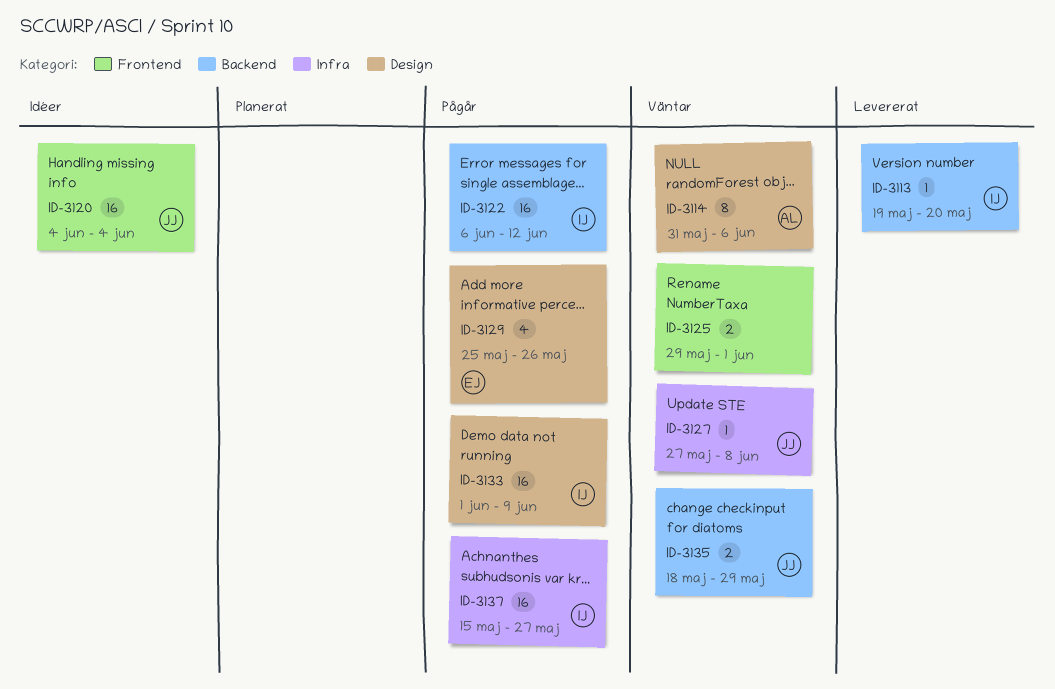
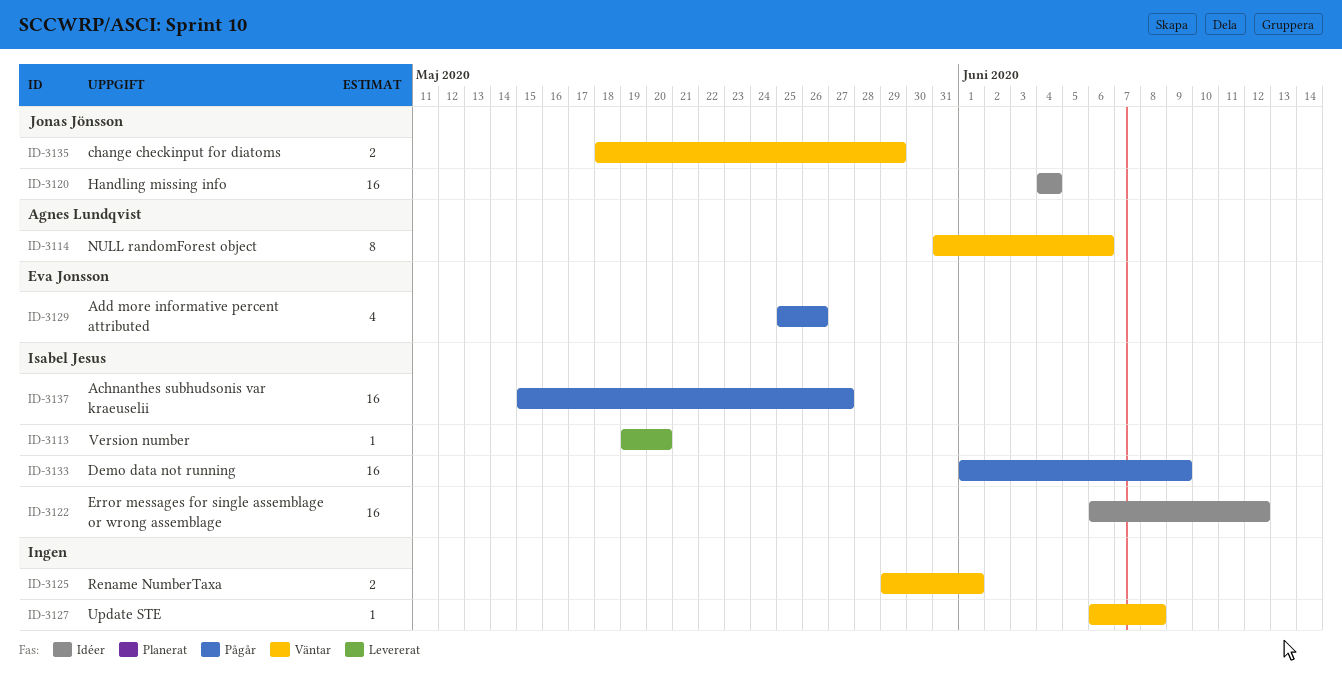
ID-3122, status: Pågår -> Idéer
ID-3127, owner: Jonas Jönsson -> none
ID-3127, start: May 27 -> Jun 6

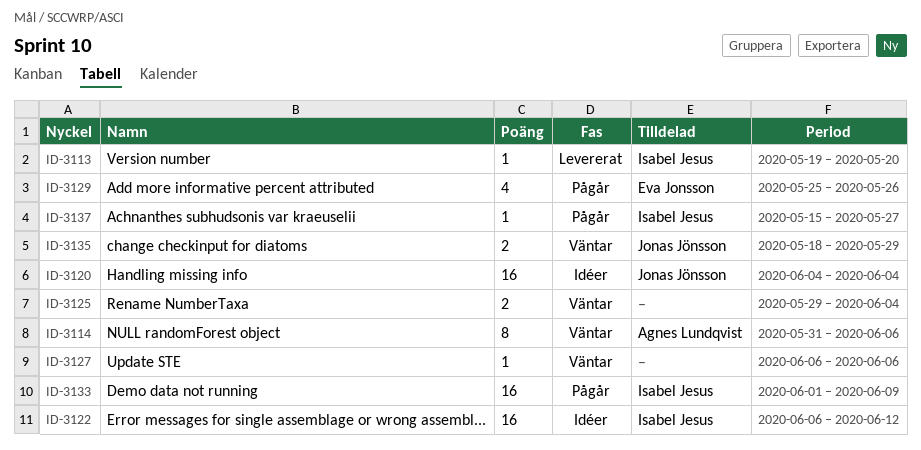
ID-3125, due: Jun 1 -> Jun 4
ID-3127, due: Jun 8 -> Jun 6
ID-3137, estimate: 16 -> 1

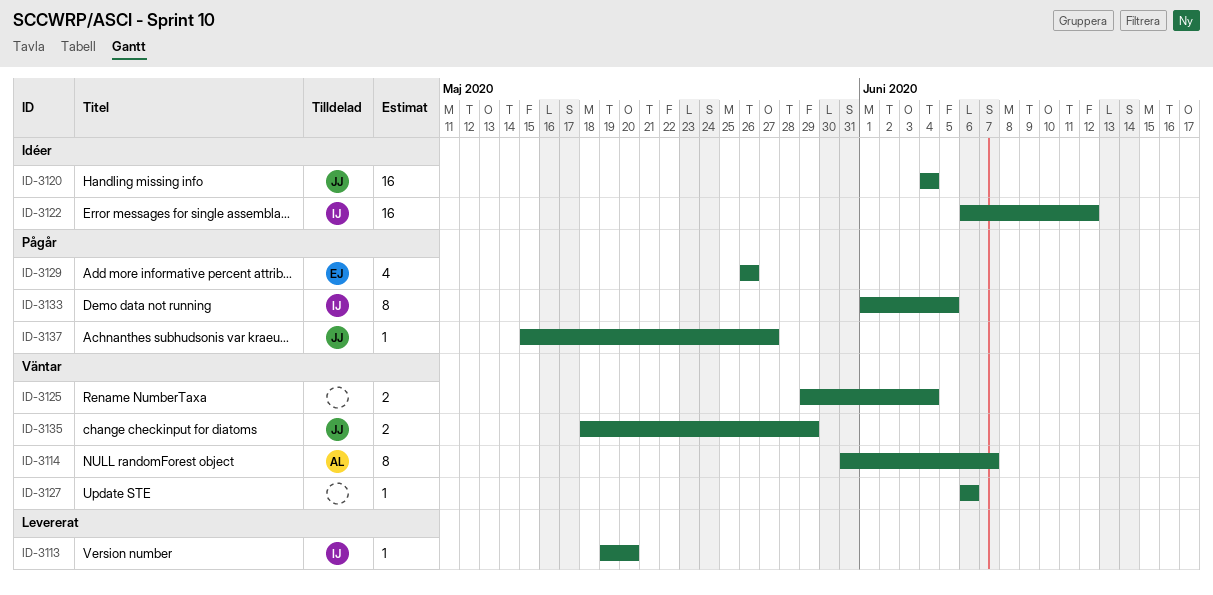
ID-3114, due: Jun 6 -> Jun 7
ID-3129, start: May 25 -> May 26
ID-3133, estimate: 16 -> 8
ID-3133, due: Jun 9 -> Jun 5
ID-3137, owner: Isabel Jesus -> Jonas Jönsson

